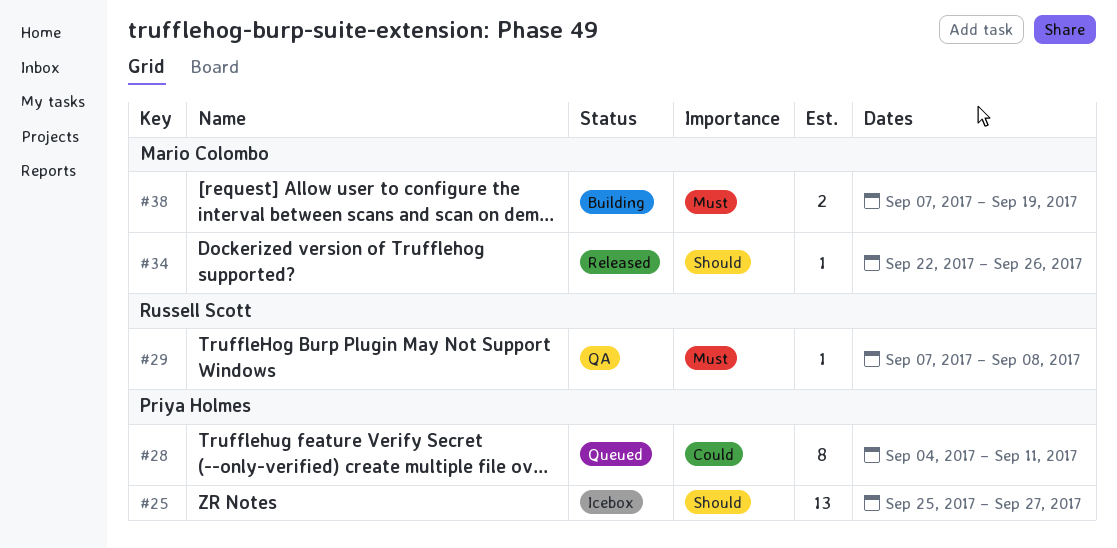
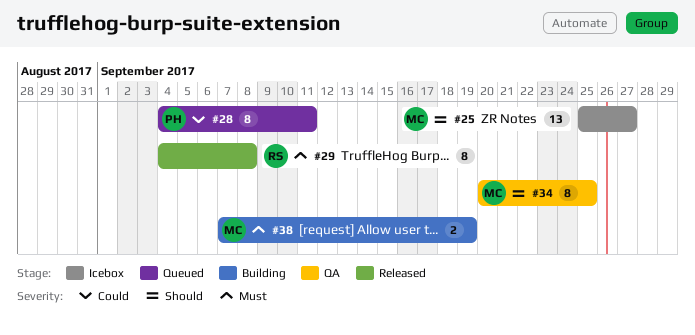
#25, owner: Priya Holmes -> Mario Colombo
#29, status: QA -> Released
#29, estimate: 1 -> 8
#29, start: Sep 7 -> Sep 4
#34, status: Released -> QA
#34, estimate: 1 -> 8
#34, start: Sep 22 -> Sep 20
#34, due: Sep 26 -> Sep 25

